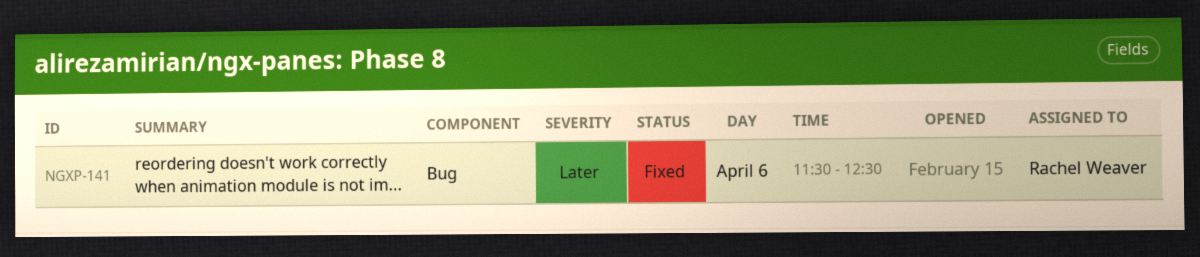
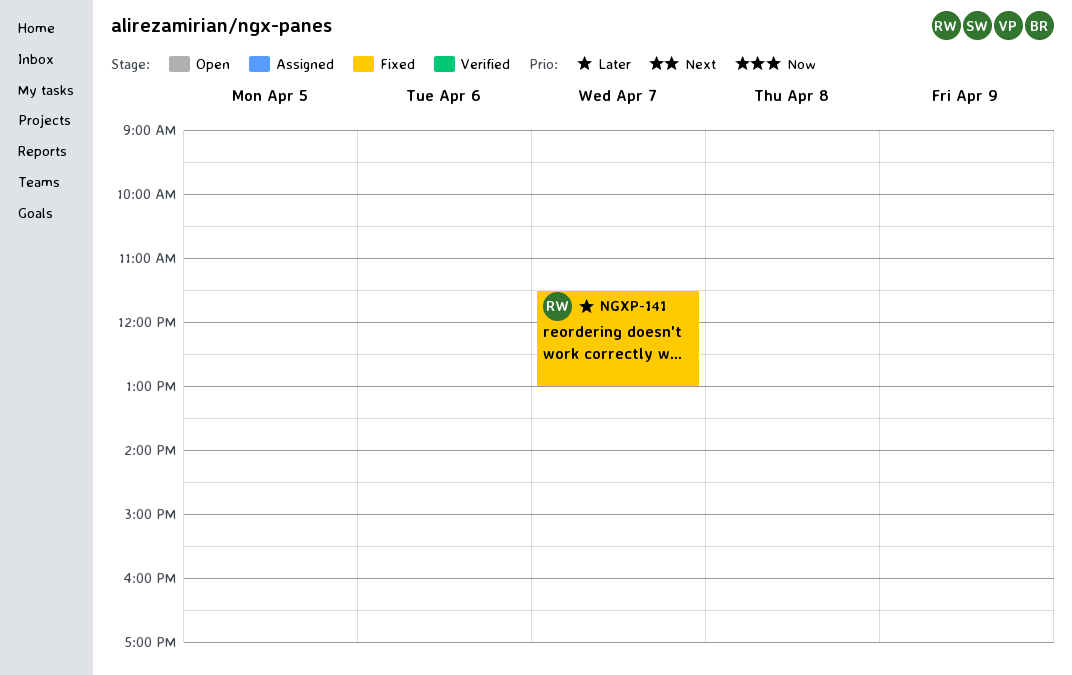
NGXP-141, day: Apr 6 -> Apr 7
NGXP-141, ends: 12:30 -> 13:00

